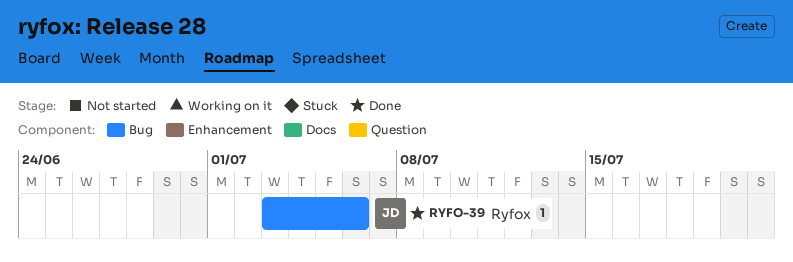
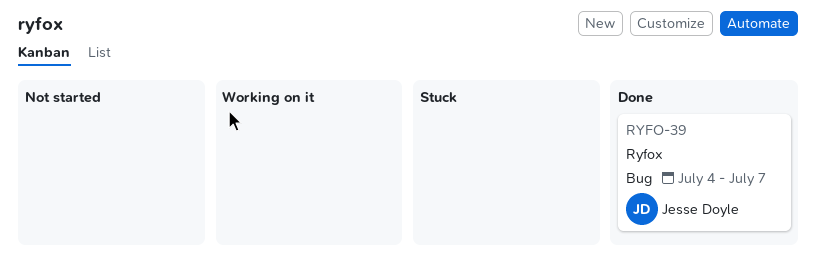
RYFO-39, start: Jul 3 -> Jul 4
RYFO-39, due: Jul 6 -> Jul 7

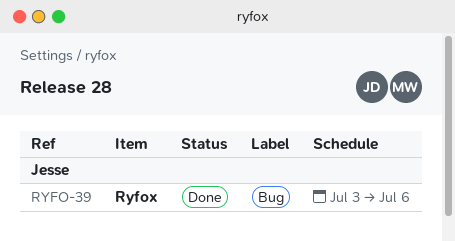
RYFO-39, start: Jul 4 -> Jul 3
RYFO-39, due: Jul 7 -> Jul 6

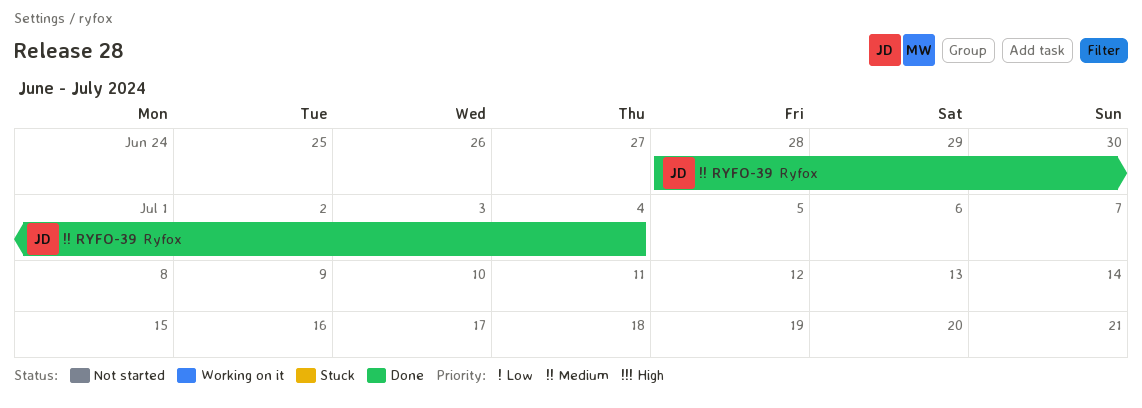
RYFO-39, start: Jul 3 -> Jun 28
RYFO-39, due: Jul 6 -> Jul 4

